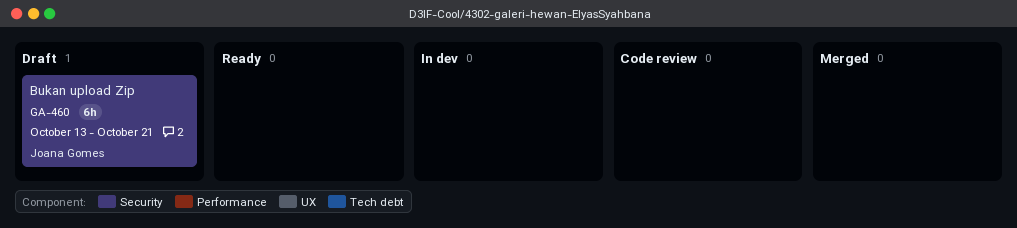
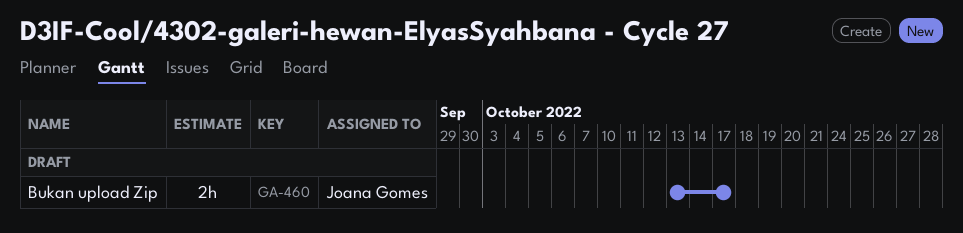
GA-460, estimate: 6h -> 2h
GA-460, due: Oct 21 -> Oct 17

